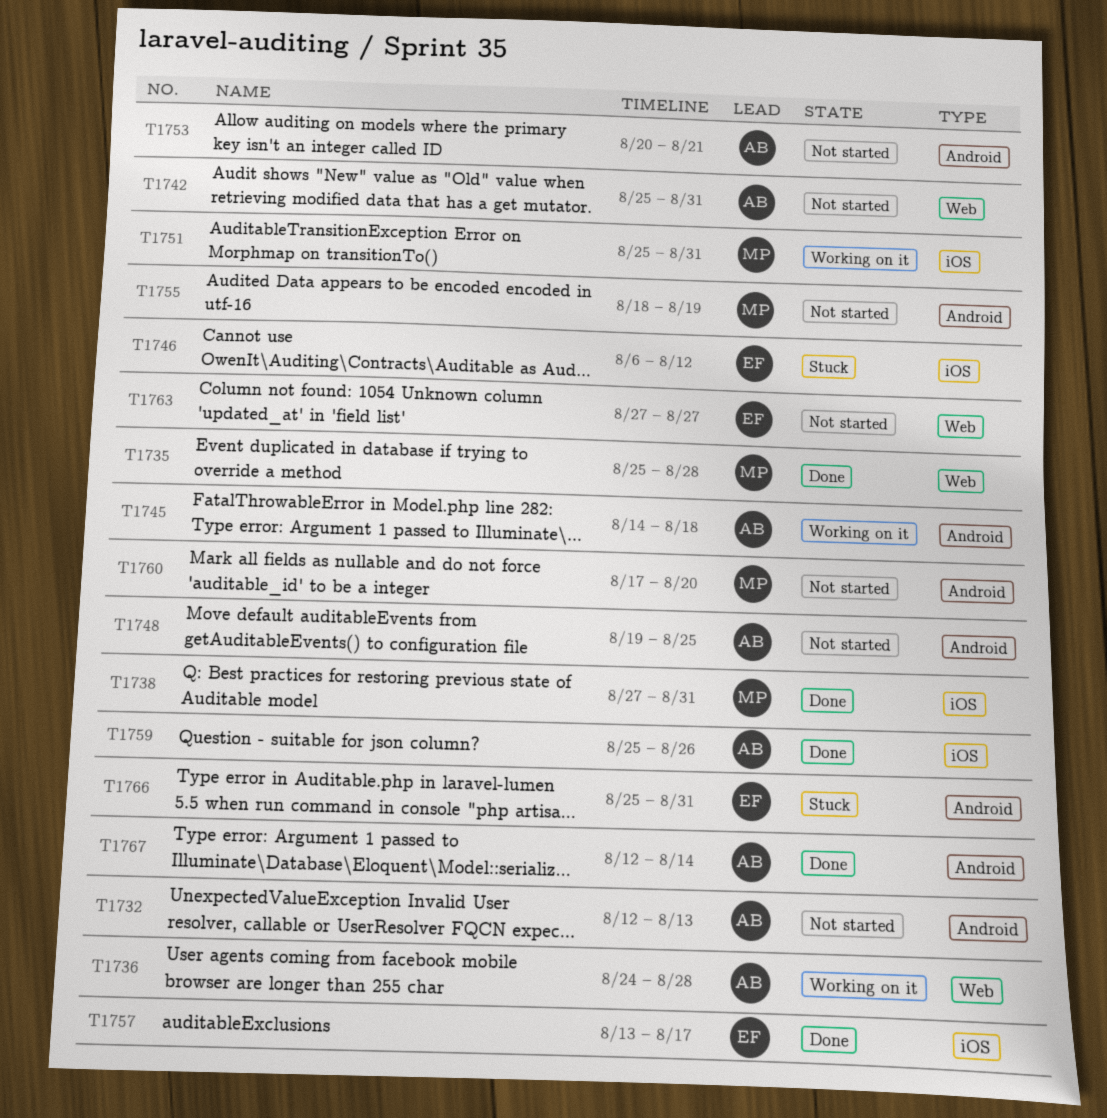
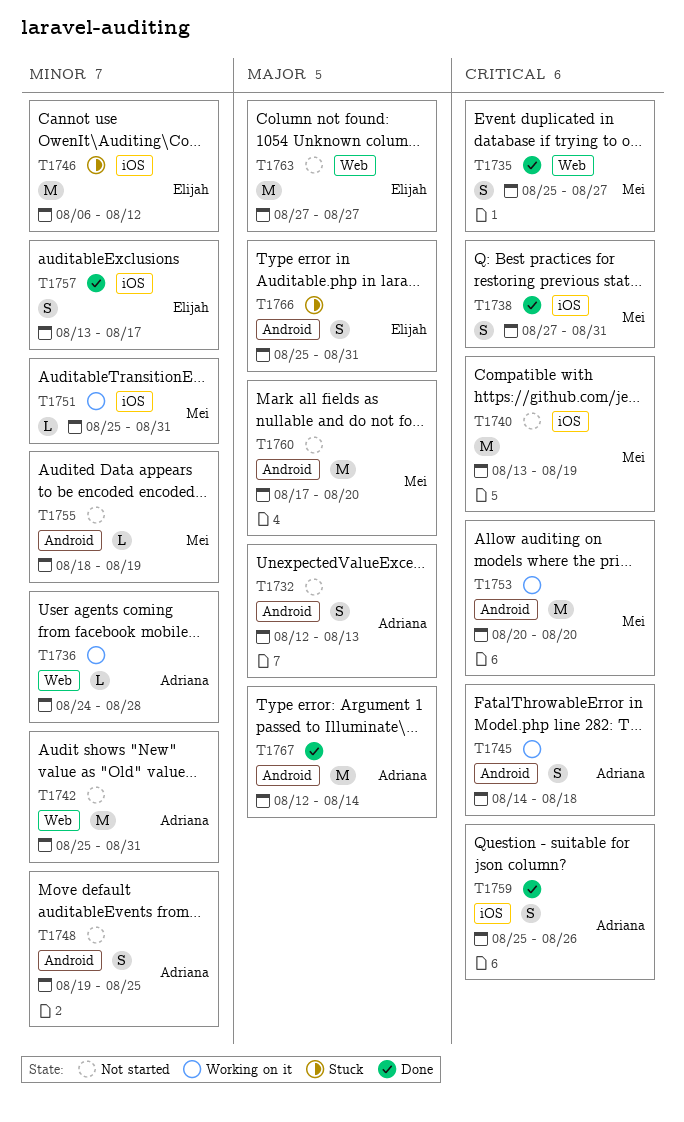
T1735, due: Aug 28 -> Aug 27
T1740: none -> present
T1753, status: Not started -> Working on it
T1753, owner: Adriana -> Mei
T1753, due: Aug 21 -> Aug 20

